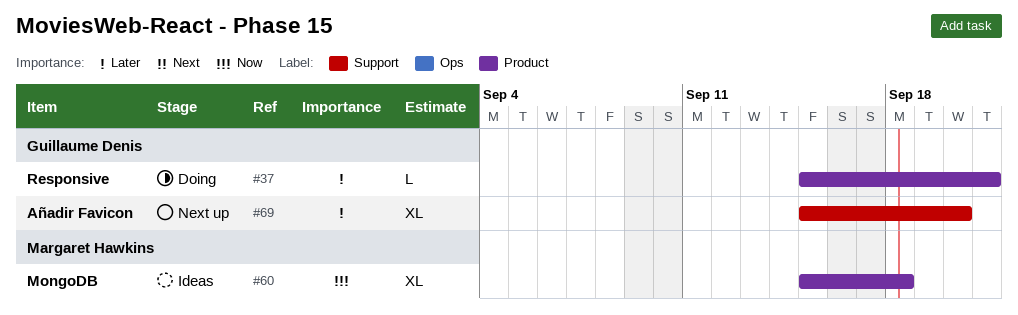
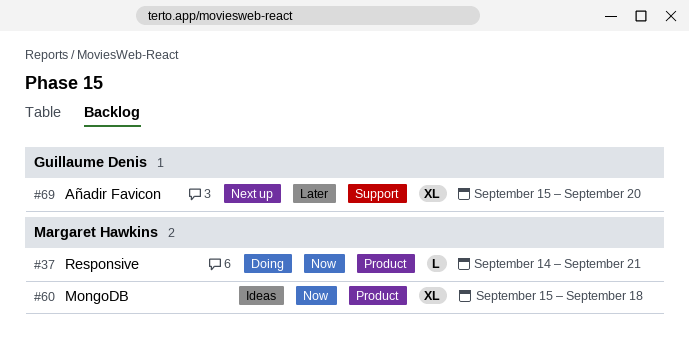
#37, owner: Guillaume Denis -> Margaret Hawkins
#37, priority: Later -> Now
#37, start: Sep 15 -> Sep 14

